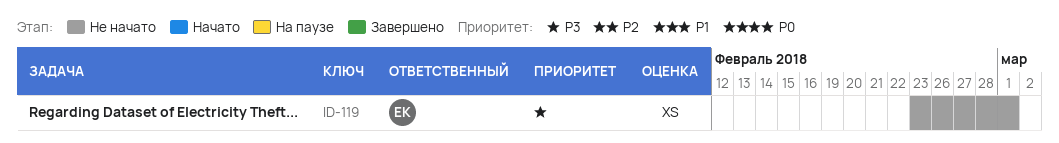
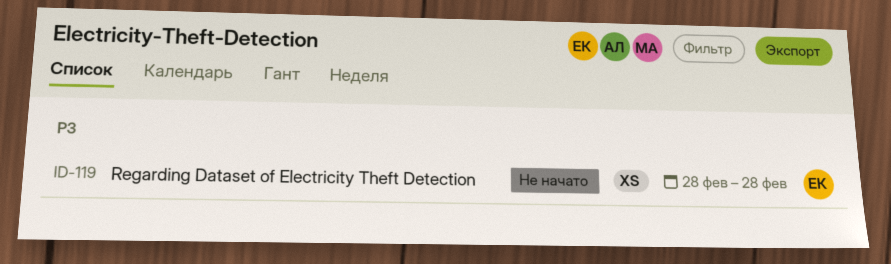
ID-119, start: Feb 23 -> Feb 28
ID-119, due: Mar 1 -> Feb 28

